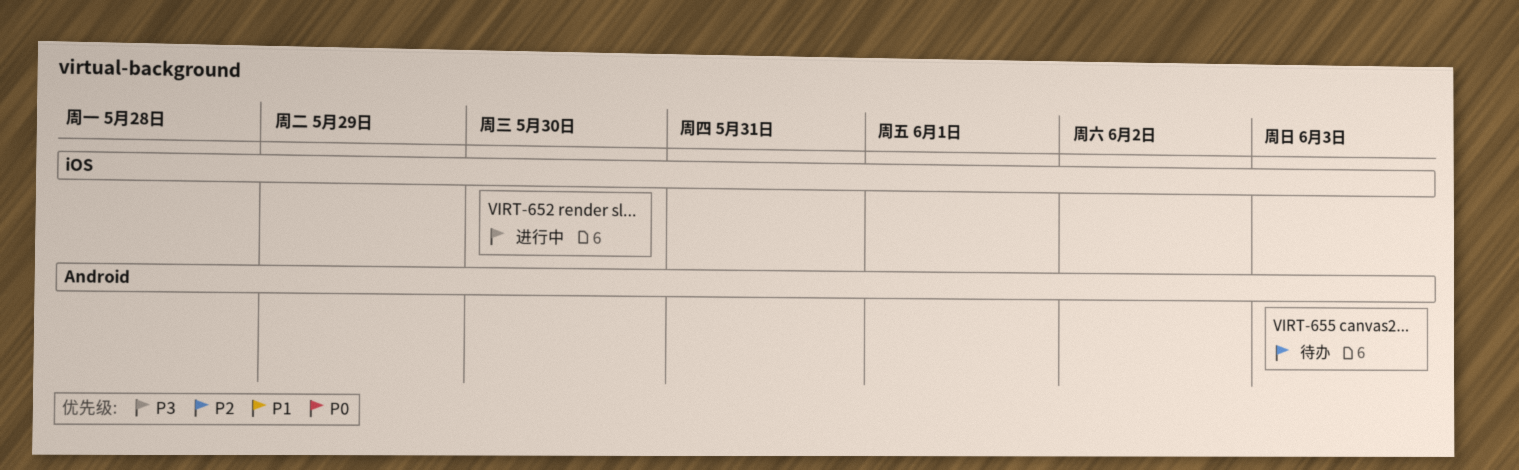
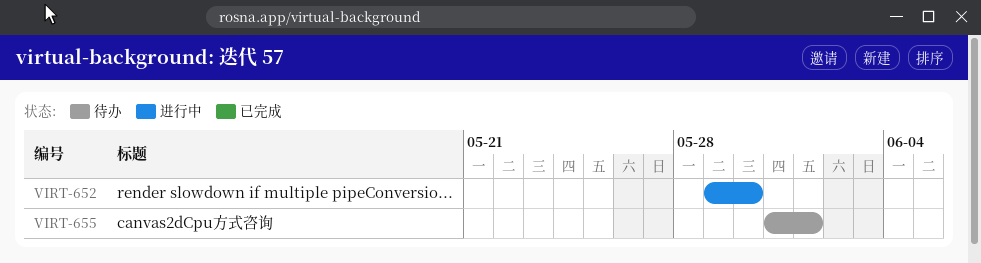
VIRT-655, due: Jun 3 -> Jun 1

